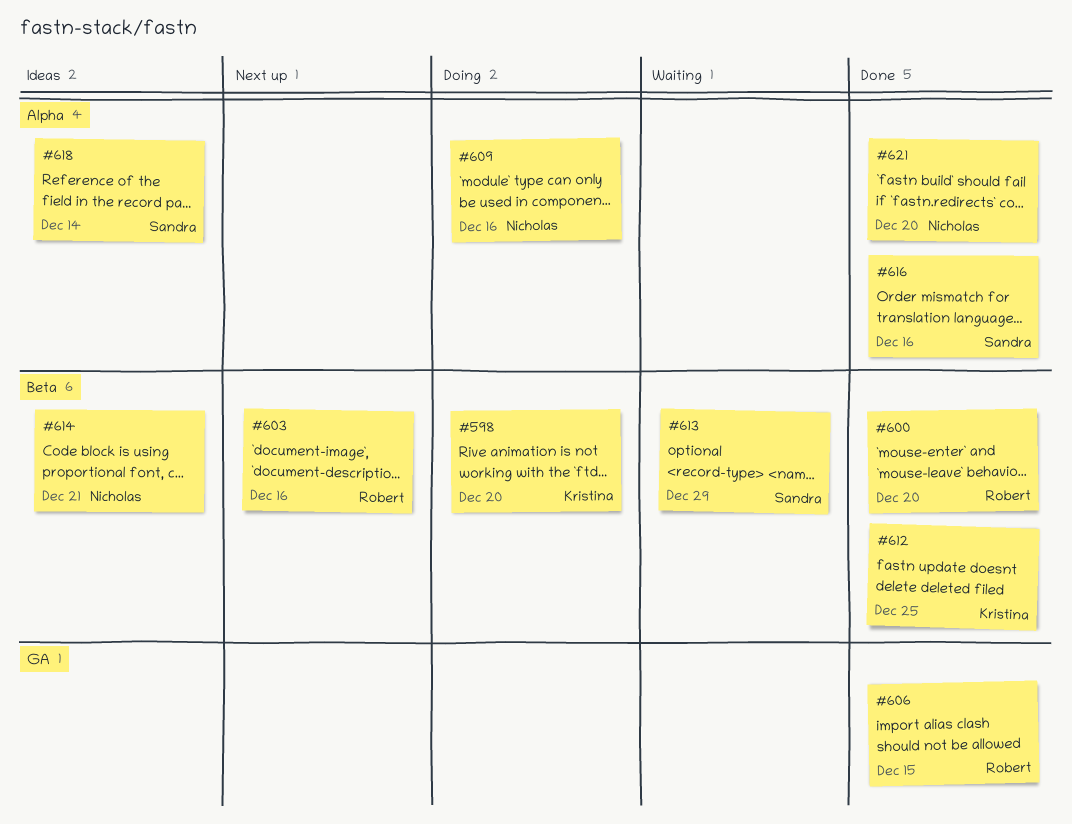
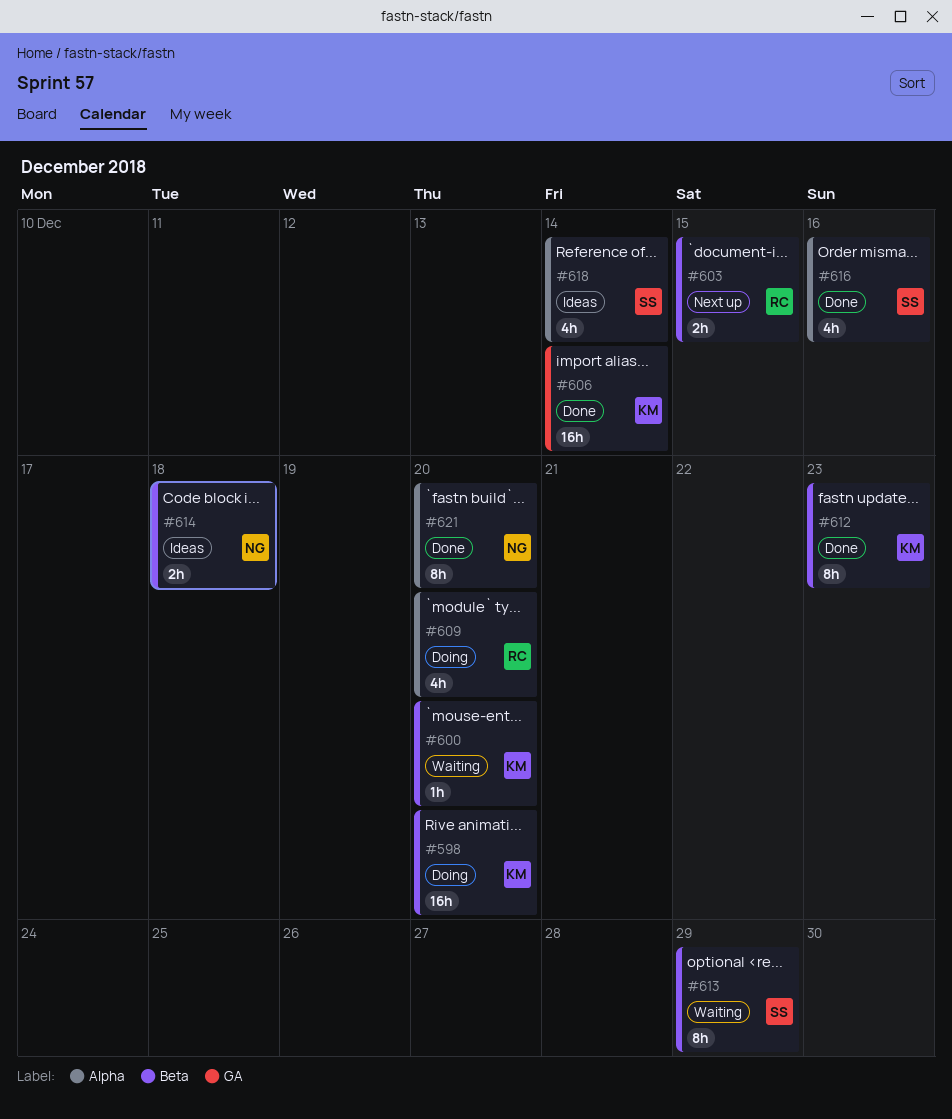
#600, status: Done -> Waiting
#600, owner: Robert -> Kristina
#603, due: Dec 16 -> Dec 15
#606, owner: Robert -> Kristina
#606, due: Dec 15 -> Dec 14
#609, owner: Nicholas -> Robert
#609, due: Dec 16 -> Dec 20
#612, due: Dec 25 -> Dec 23
#614, due: Dec 21 -> Dec 18

